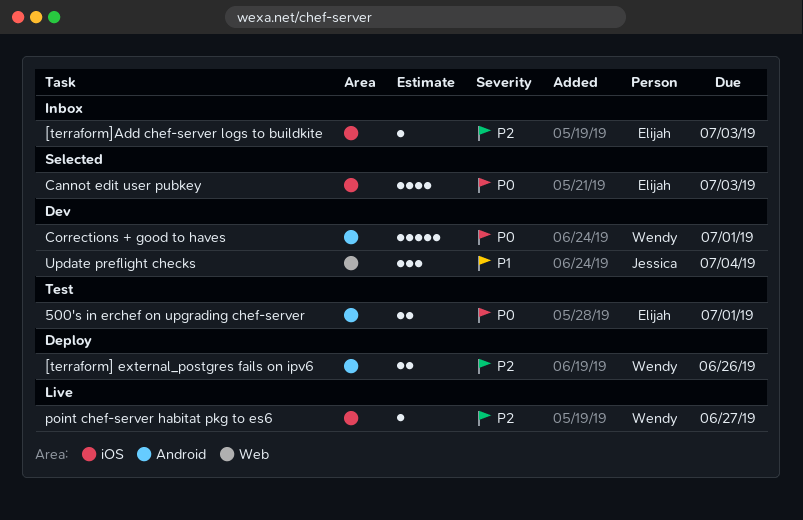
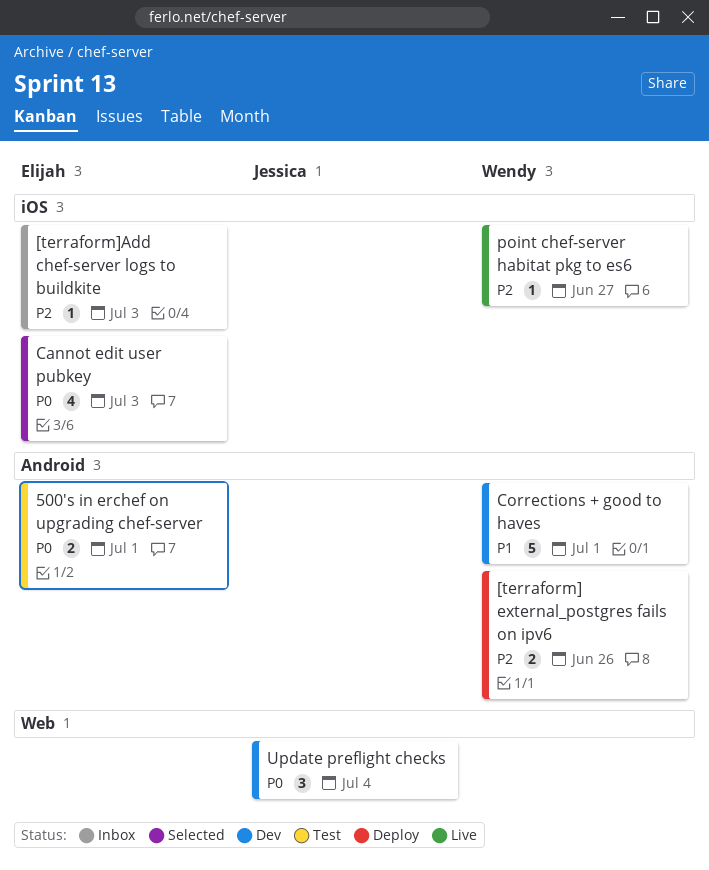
Corrections + good to haves, priority: P0 -> P1
Update preflight checks, priority: P1 -> P0

